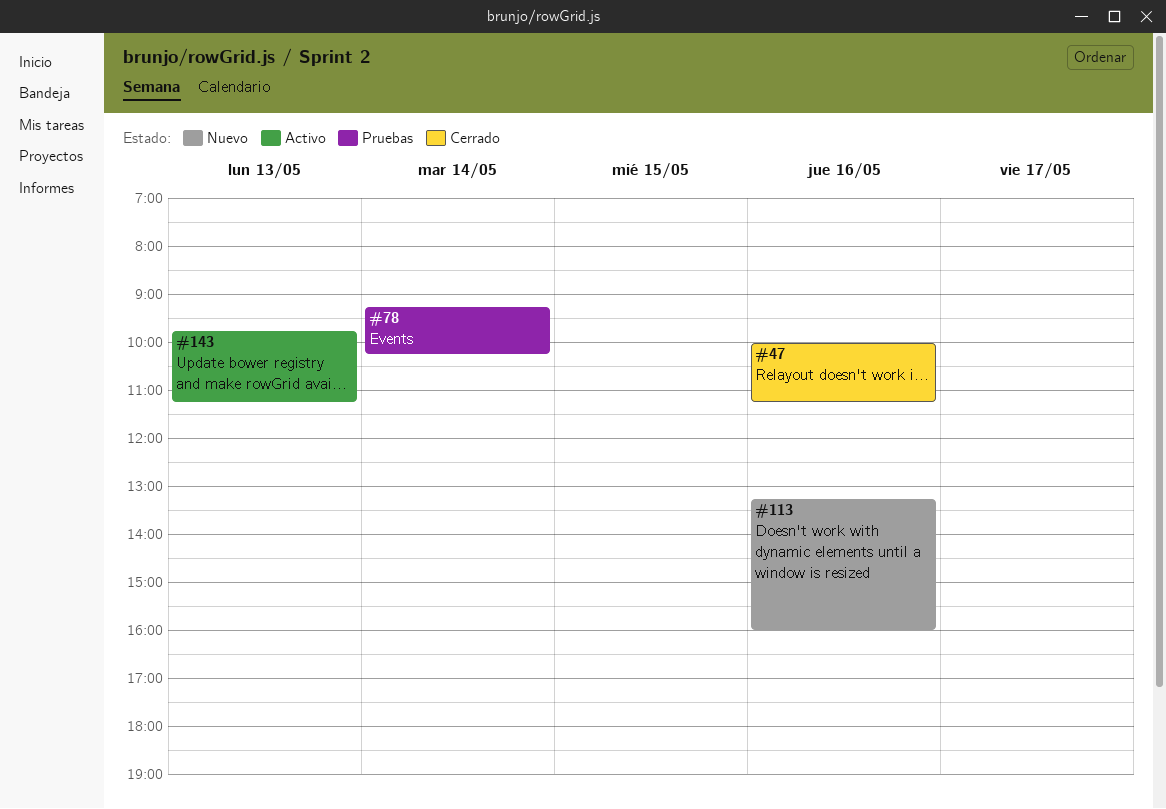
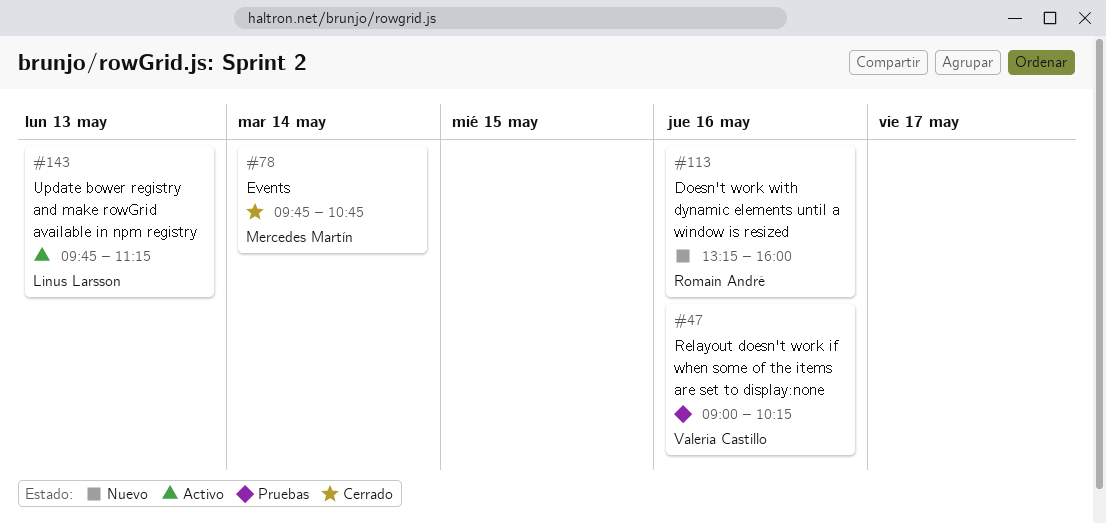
#47, status: Cerrado -> Pruebas
#47, begins: 10:00 -> 09:00
#47, ends: 11:15 -> 10:15
#78, status: Pruebas -> Cerrado
#78, begins: 09:15 -> 09:45
#78, ends: 10:15 -> 10:45

